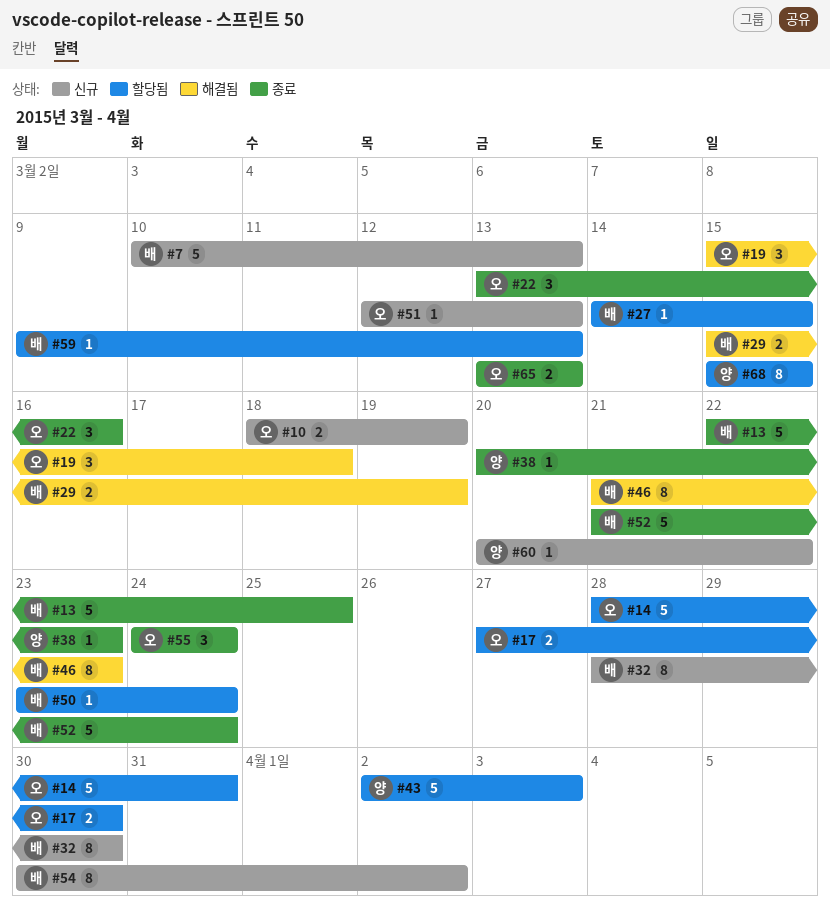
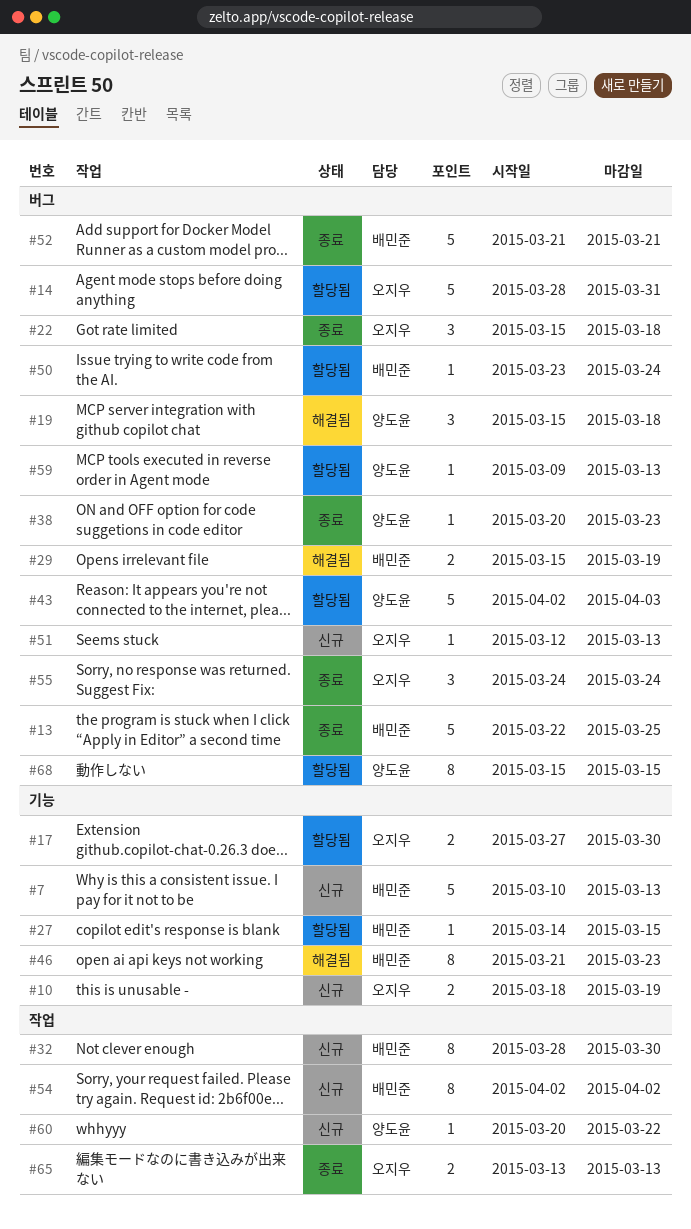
#19, owner: 오지우 -> 양도윤
#22, start: Mar 13 -> Mar 15
#22, due: Mar 16 -> Mar 18
#52, due: Mar 24 -> Mar 21
#54, start: Mar 30 -> Apr 2
#59, owner: 배민준 -> 양도윤

